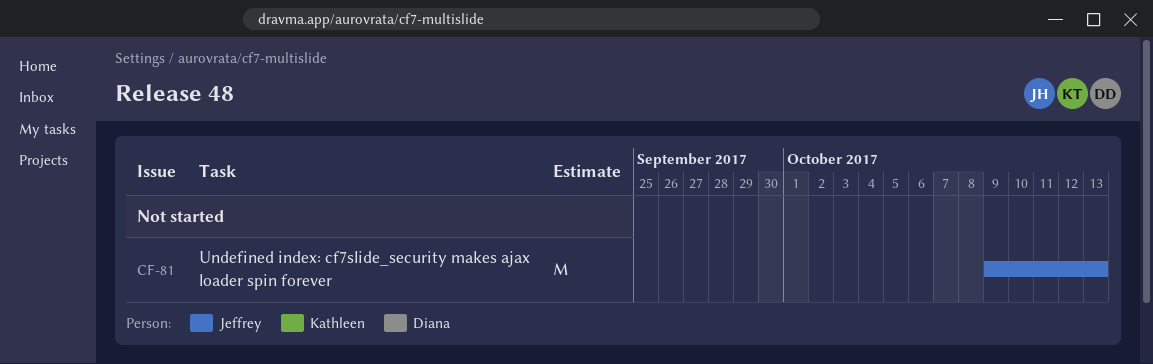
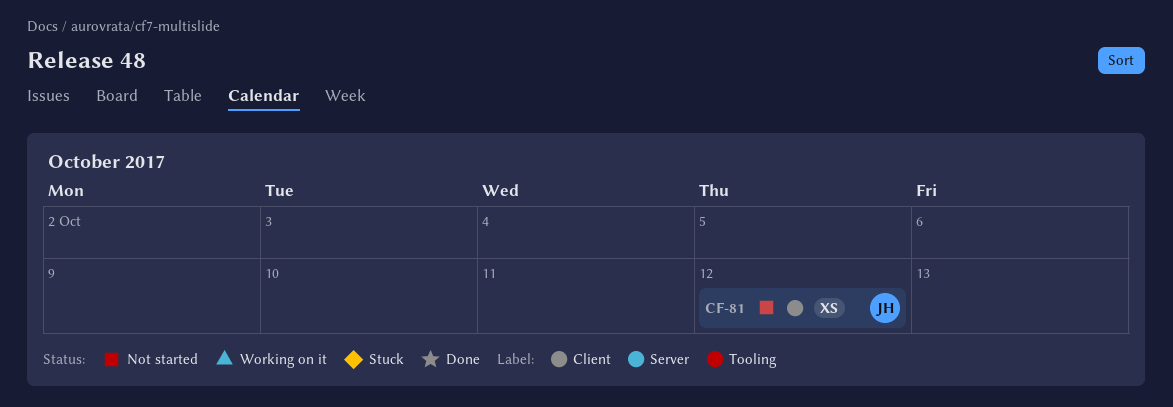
CF-81, estimate: M -> XS
CF-81, due: Oct 13 -> Oct 12

